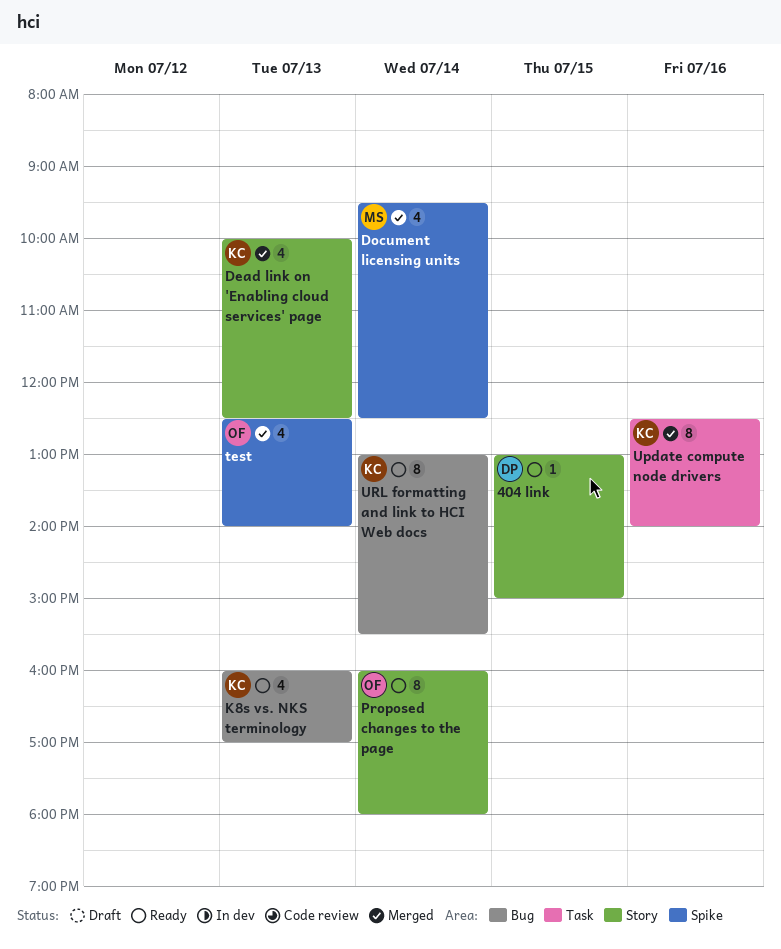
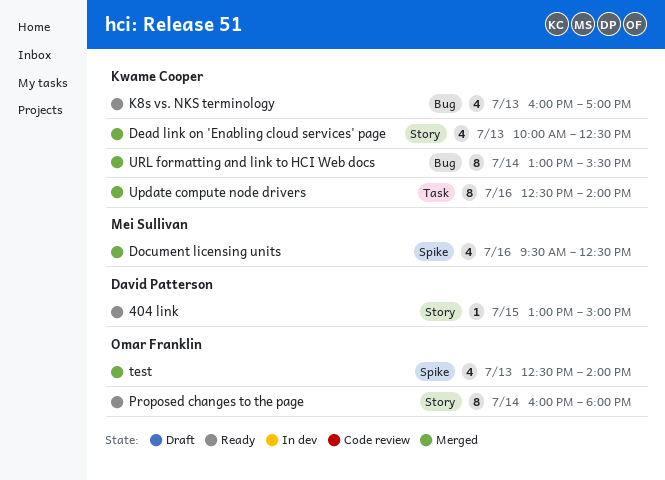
Document licensing units, day: Jul 14 -> Jul 16
URL formatting and link to HCI Web docs, status: Ready -> Merged

